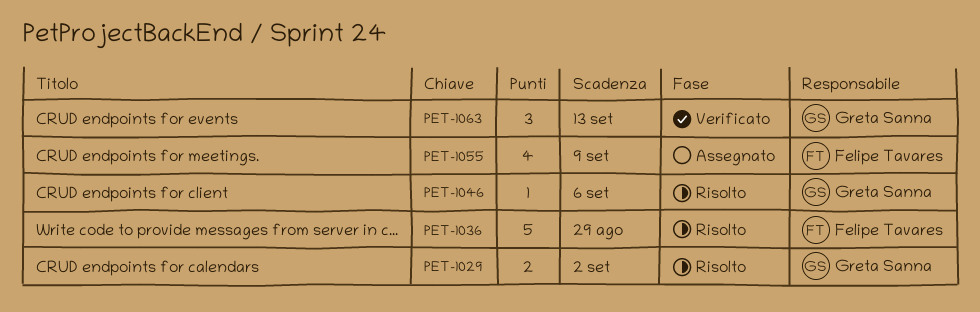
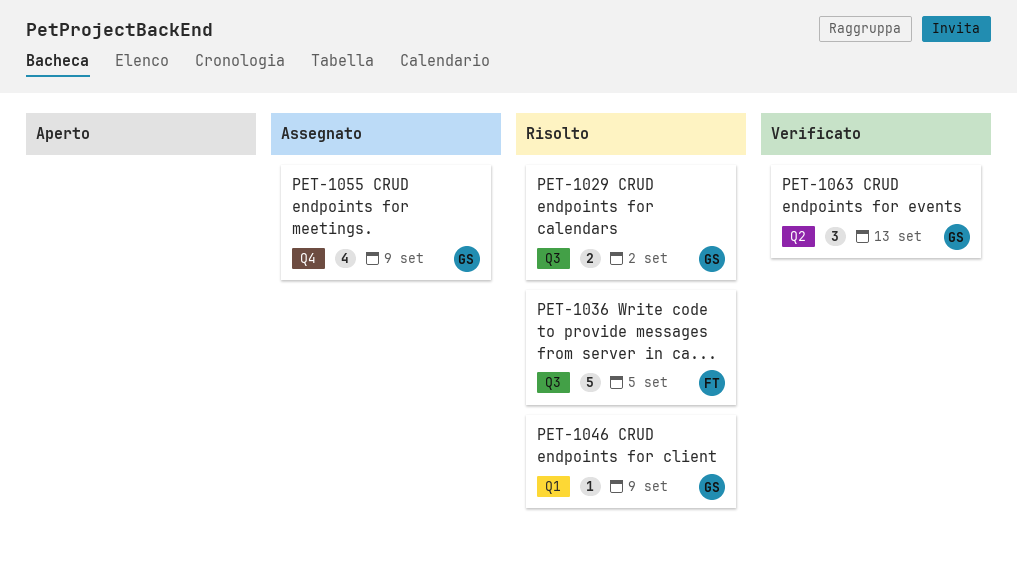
PET-1036, due: Aug 29 -> Sep 5
PET-1046, due: Sep 6 -> Sep 9
PET-1055, owner: Felipe Tavares -> Greta Sanna

